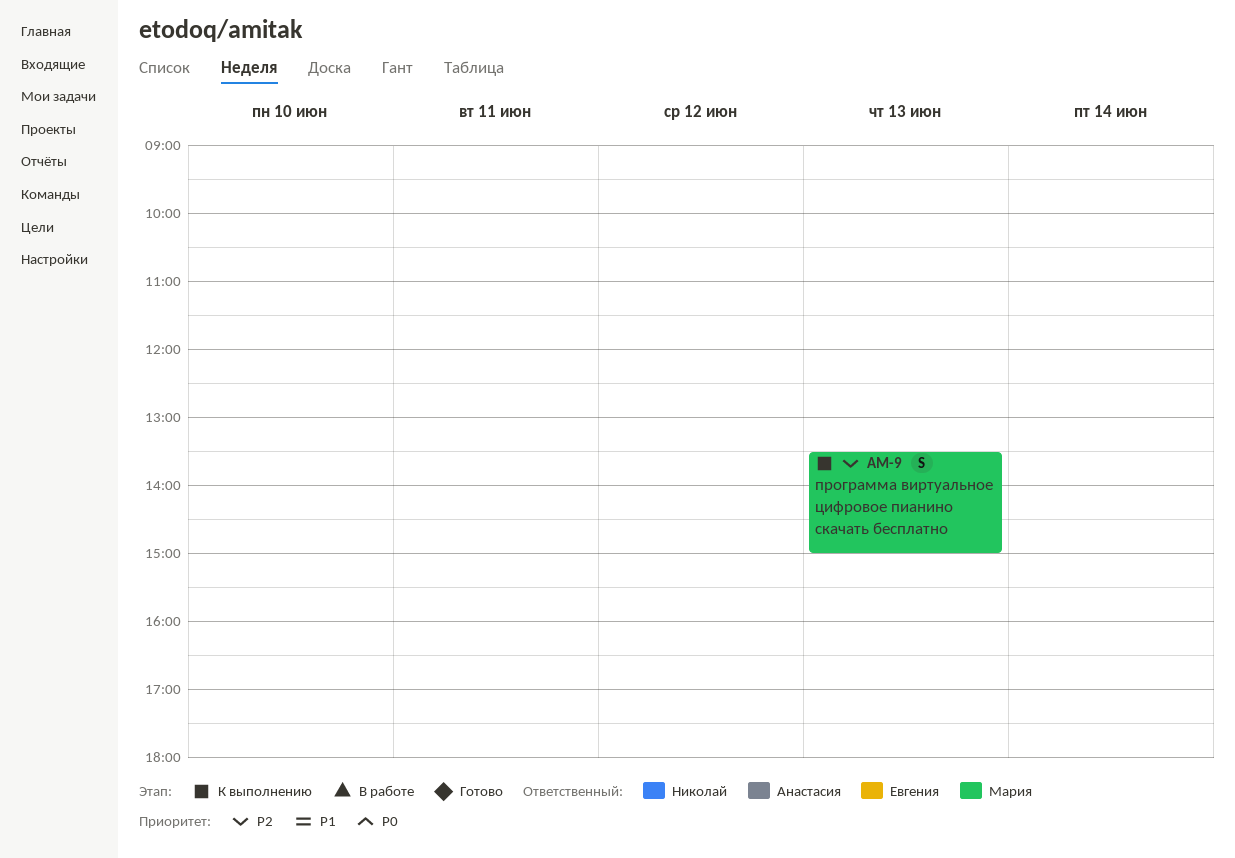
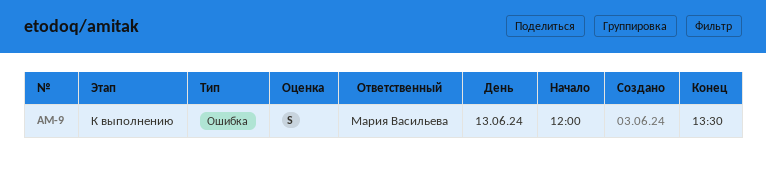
AM-9, begins: 13:30 -> 12:00
AM-9, ends: 15:00 -> 13:30

